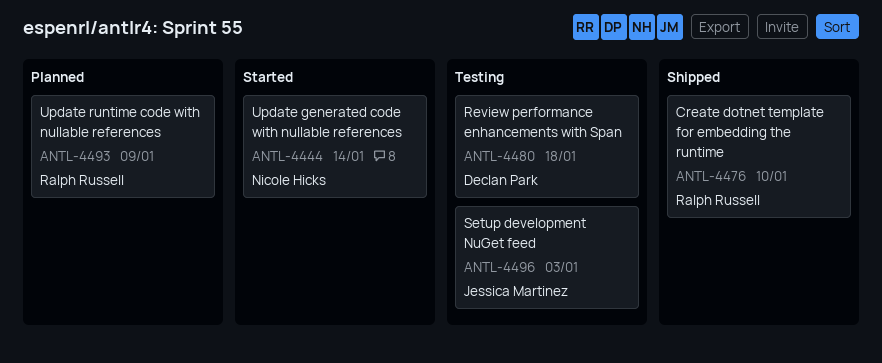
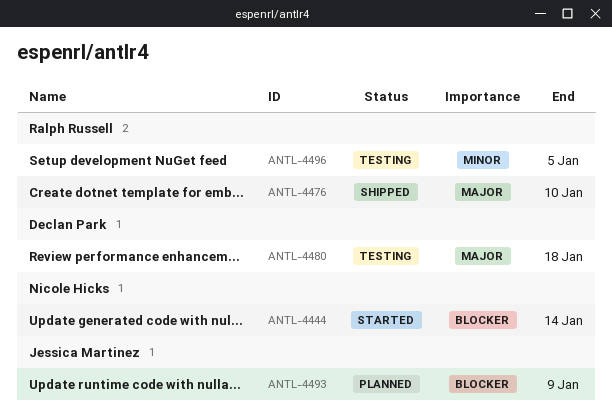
ANTL-4493, owner: Ralph Russell -> Jessica Martinez
ANTL-4496, owner: Jessica Martinez -> Ralph Russell
ANTL-4496, due: Jan 3 -> Jan 5

